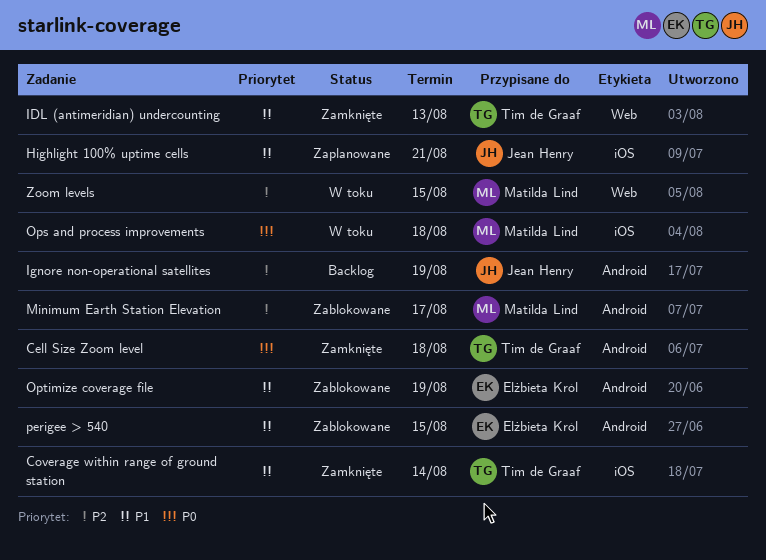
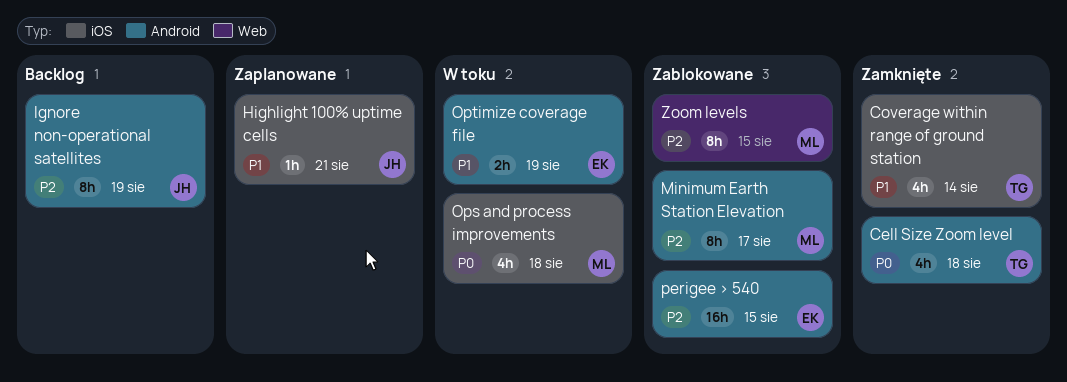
IDL (antimeridian) undercounting: present -> none
Optimize coverage file, status: Zablokowane -> W toku
perigee > 540, priority: P1 -> P2
Zoom levels, status: W toku -> Zablokowane

